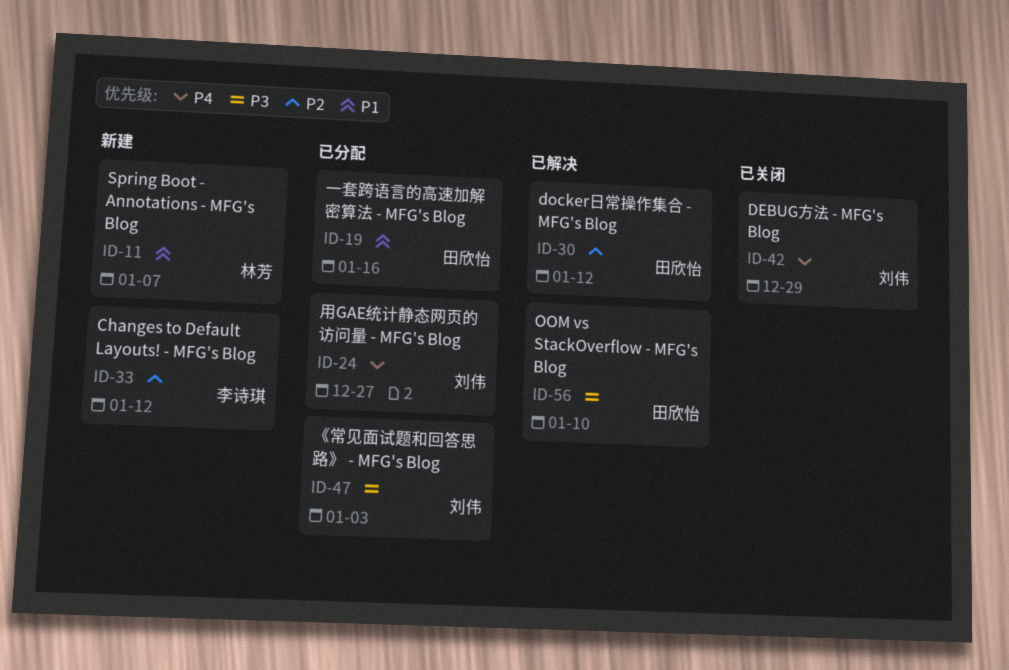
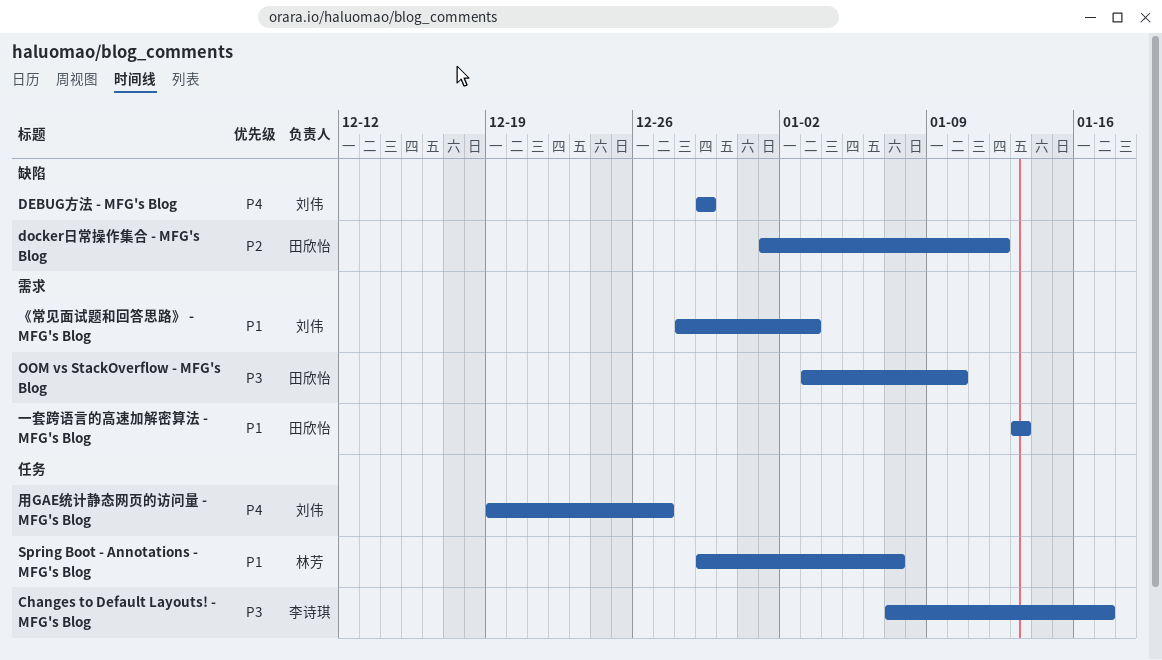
Changes to Default Layouts! - MFG's Blog, priority: P2 -> P3
Changes to Default Layouts! - MFG's Blog, due: Jan 12 -> Jan 17
《常见面试题和回答思路》 - MFG's Blog, priority: P3 -> P1
一套跨语言的高速加解密算法 - MFG's Blog, due: Jan 16 -> Jan 13

